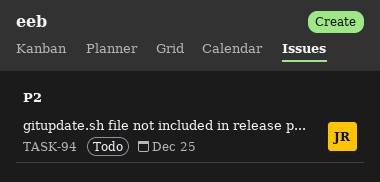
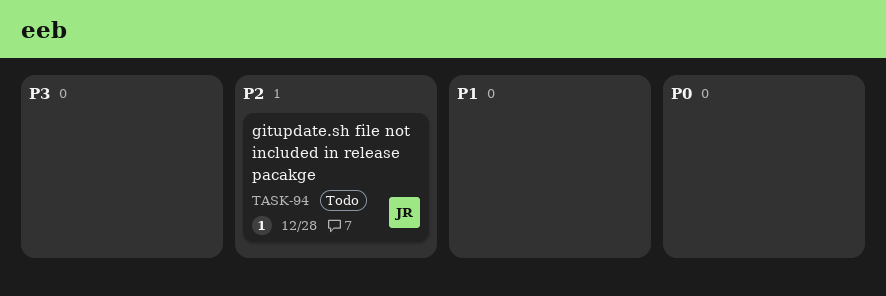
TASK-94, due: Dec 25 -> Dec 28

